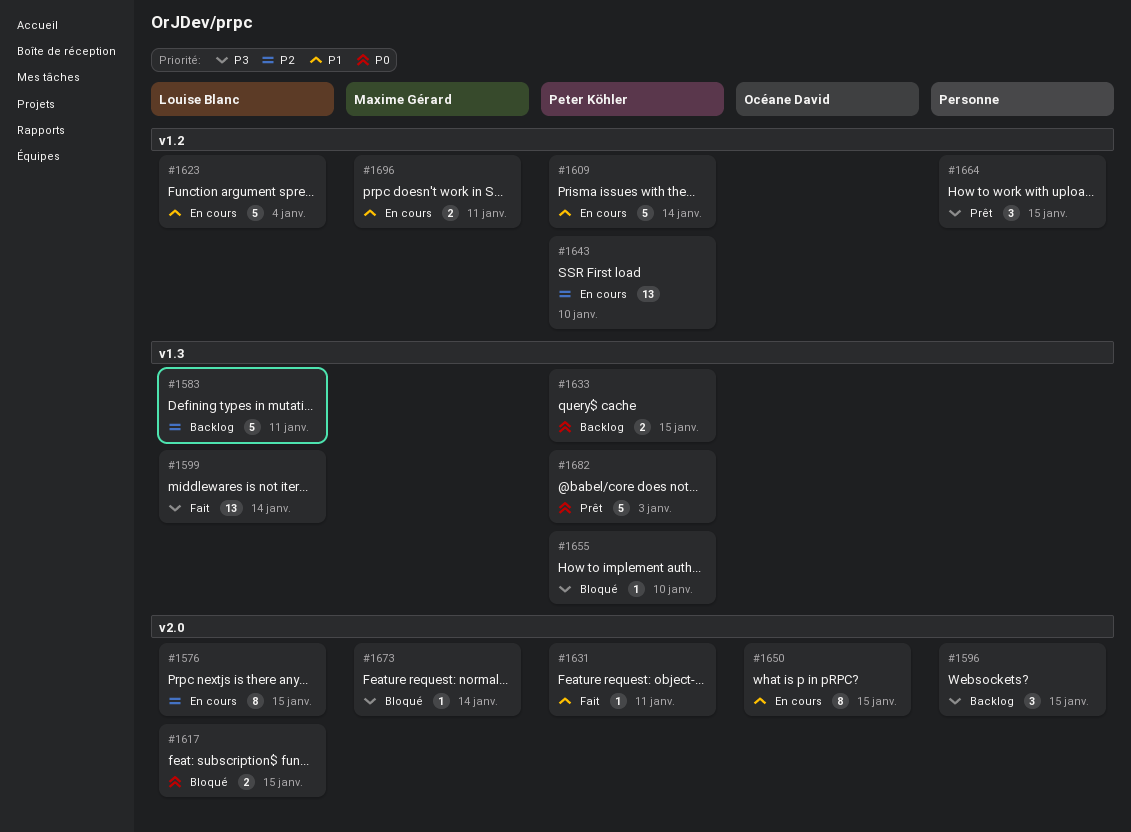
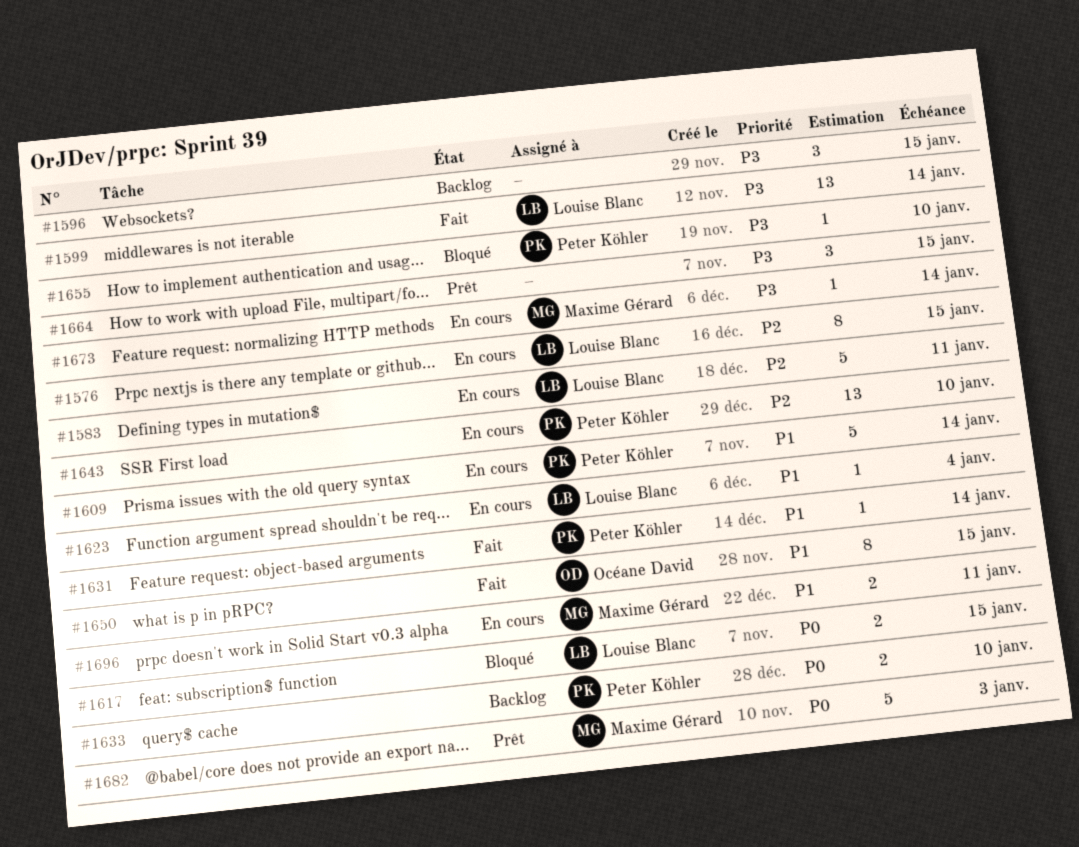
#1583, status: Backlog -> En cours
#1623, estimate: 5 -> 1
#1631, due: Jan 11 -> Jan 14
#1633, due: Jan 15 -> Jan 10
#1650, status: En cours -> Fait
#1673, status: Bloqué -> En cours
#1682, owner: Peter Köhler -> Maxime Gérard

